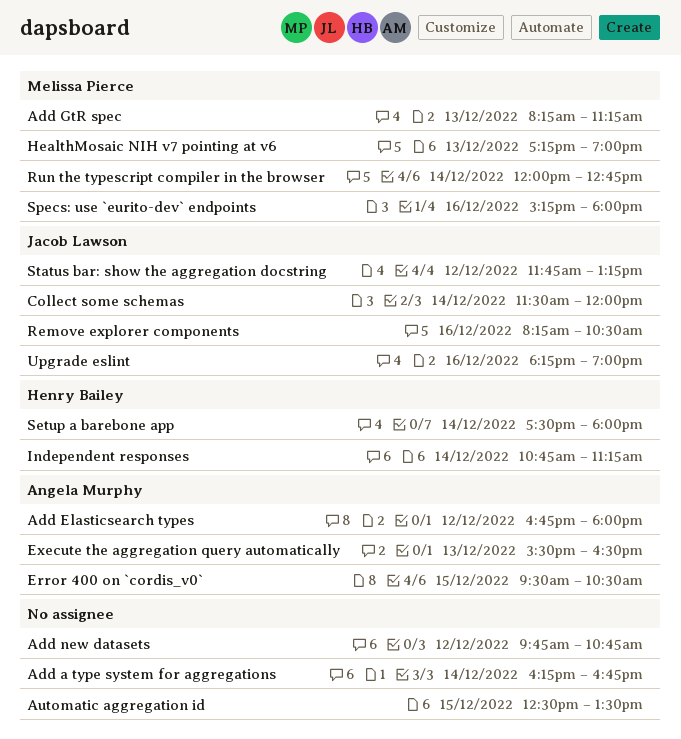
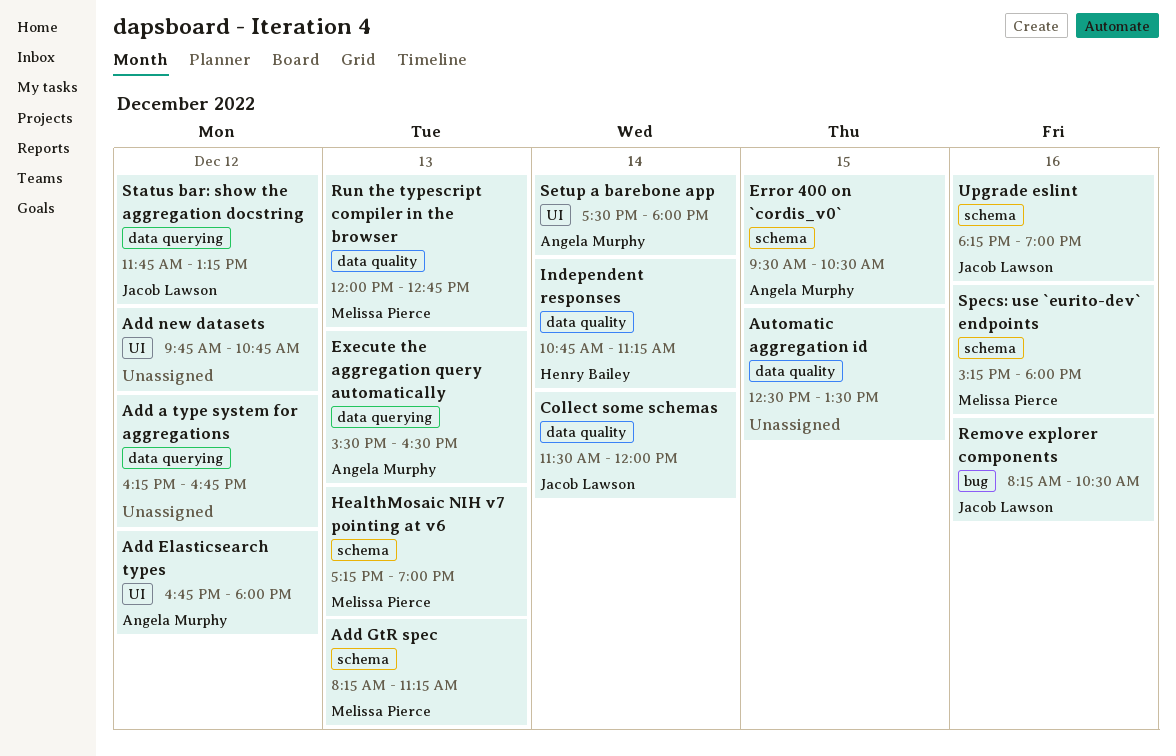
Add a type system for aggregations, day: Dec 14 -> Dec 12
Run the typescript compiler in the browser, day: Dec 14 -> Dec 13
Setup a barebone app, owner: Henry Bailey -> Angela Murphy

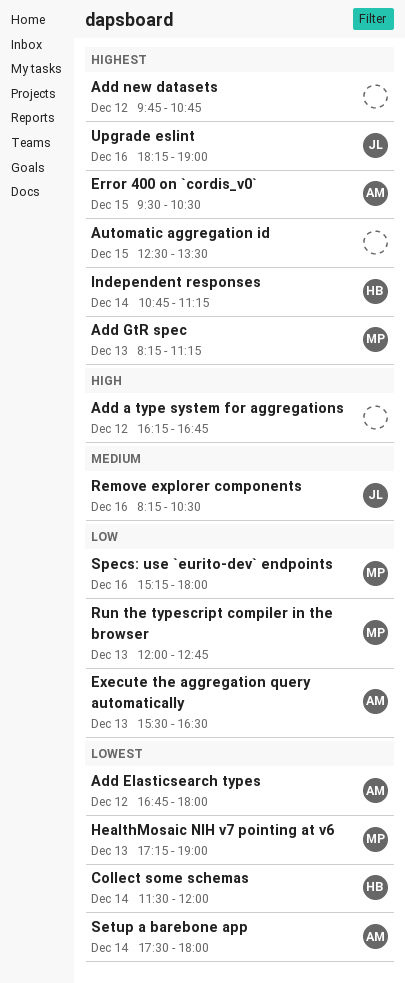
Collect some schemas, owner: Jacob Lawson -> Henry Bailey
Status bar: show the aggregation docstring: present -> none

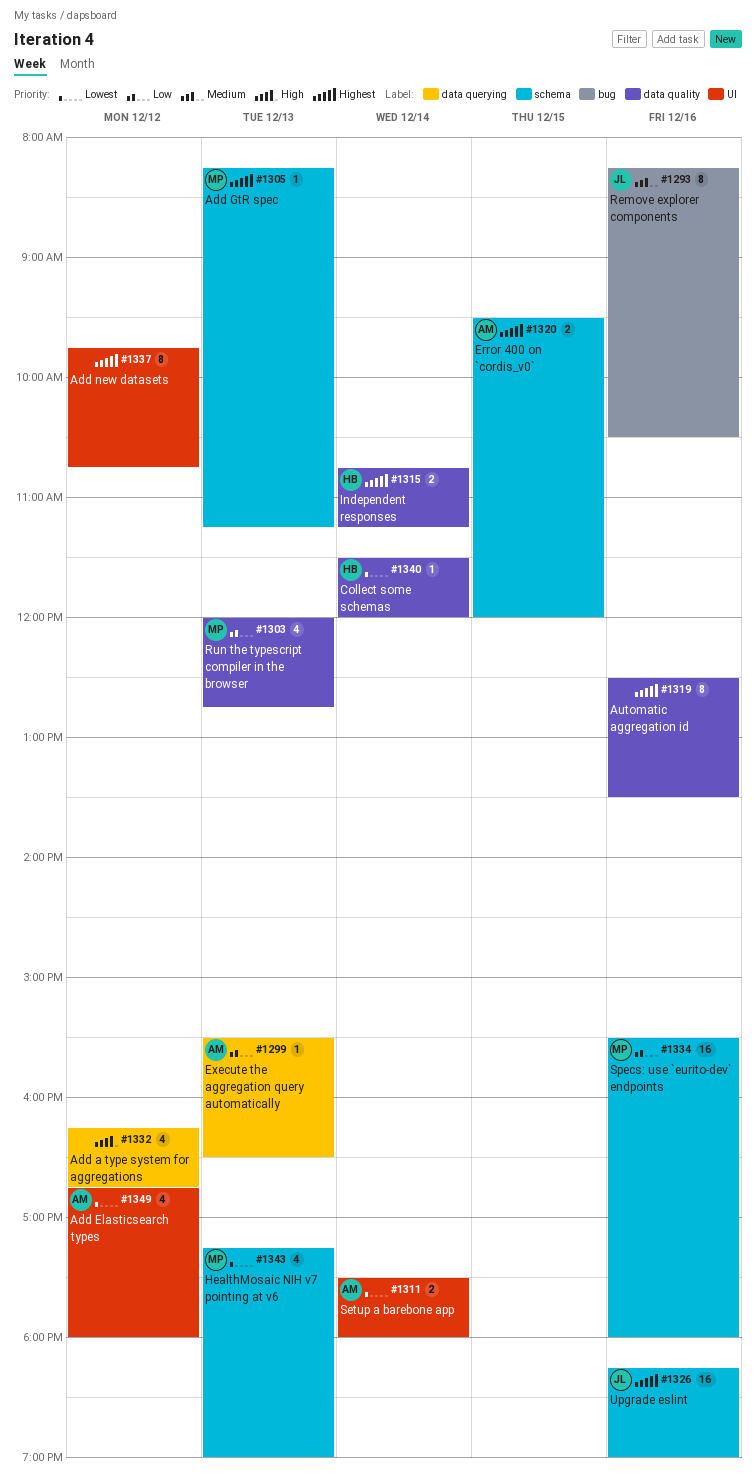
Automatic aggregation id, day: Dec 15 -> Dec 16
Error 400 on `cordis_v0`, ends: 10:30 -> 12:00
Specs: use `eurito-dev` endpoints, begins: 15:15 -> 15:30

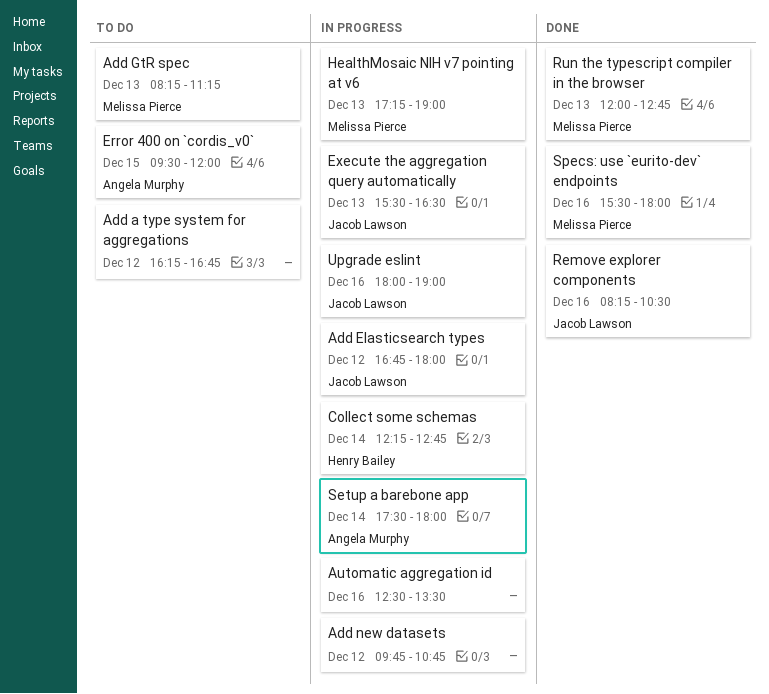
Add Elasticsearch types, owner: Angela Murphy -> Jacob Lawson
Collect some schemas, begins: 11:30 -> 12:15
Collect some schemas, ends: 12:00 -> 12:45
Execute the aggregation query automatically, owner: Angela Murphy -> Jacob Lawson
Independent responses: present -> none
Upgrade eslint, begins: 18:15 -> 18:00

